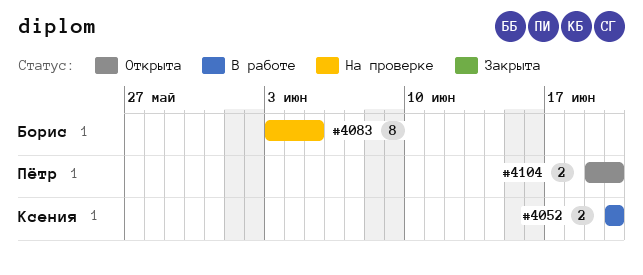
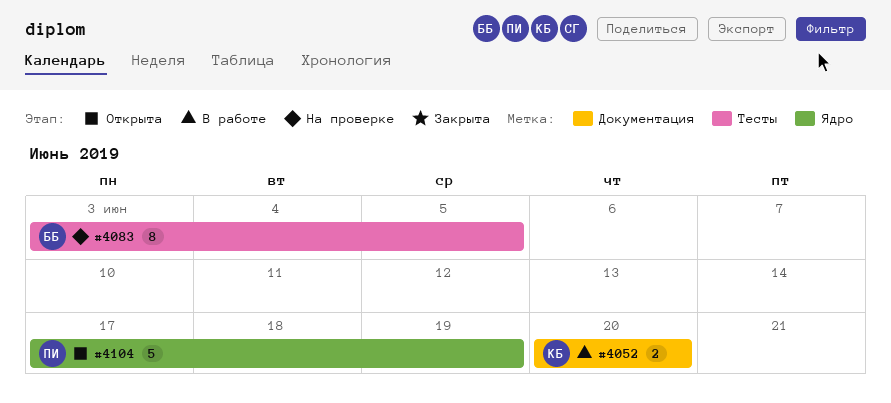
#4104, estimate: 2 -> 5
#4104, start: Jun 19 -> Jun 17
#4104, due: Jun 20 -> Jun 19

